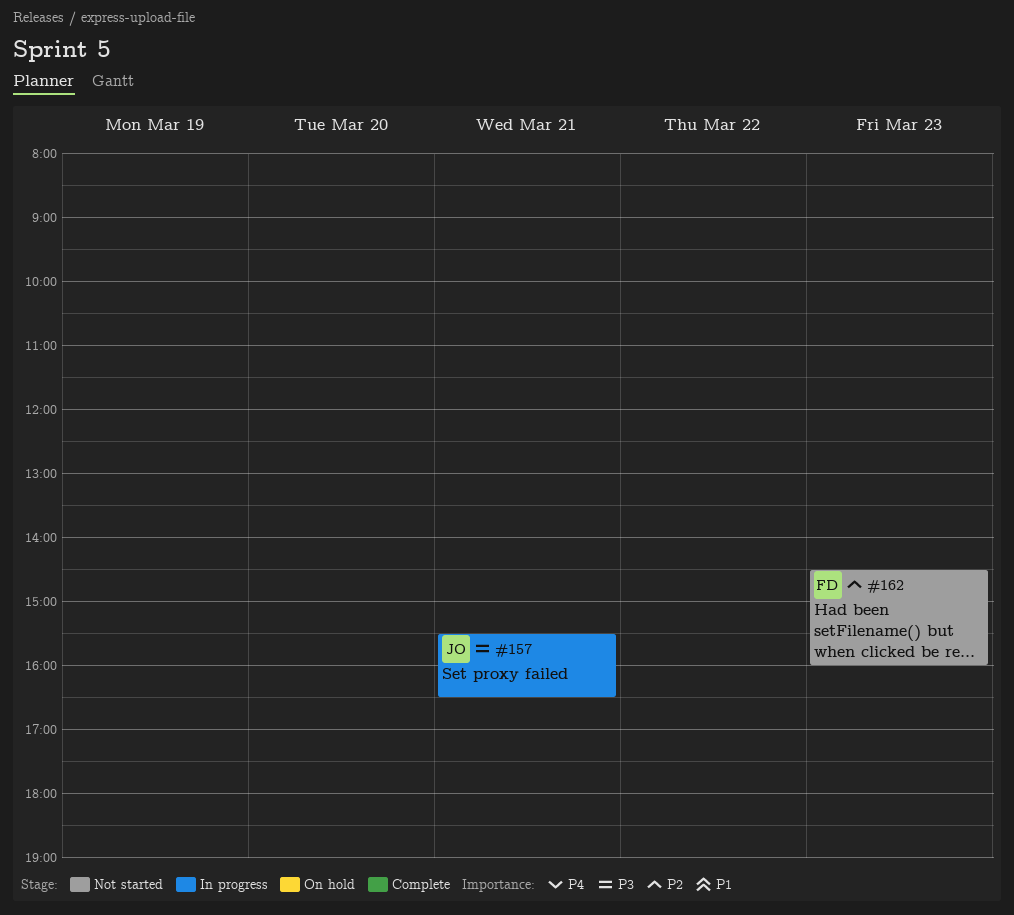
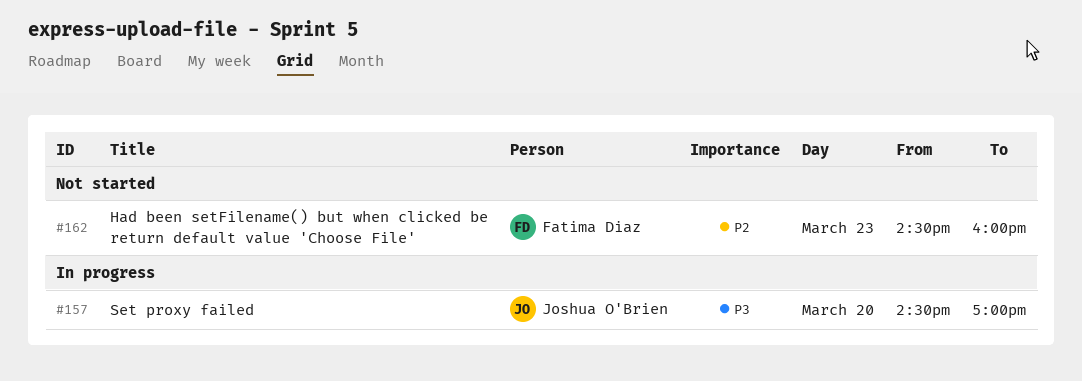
#157, day: Mar 21 -> Mar 20
#157, begins: 15:30 -> 14:30
#157, ends: 16:30 -> 17:00

